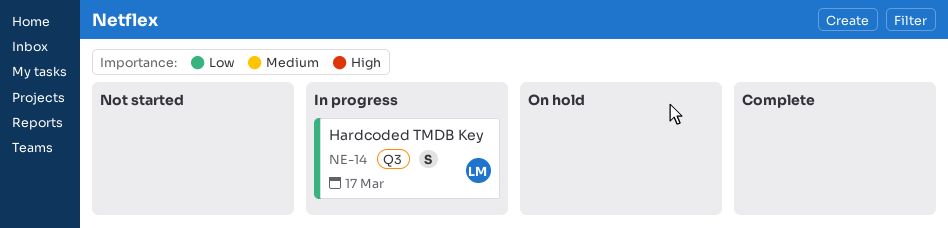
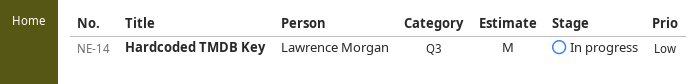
NE-14, estimate: S -> M

